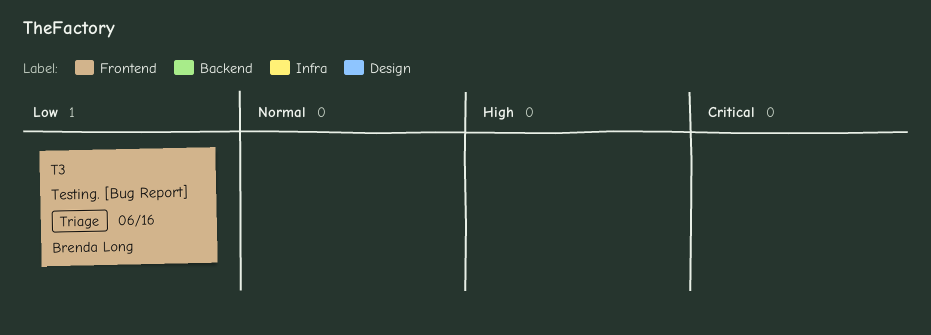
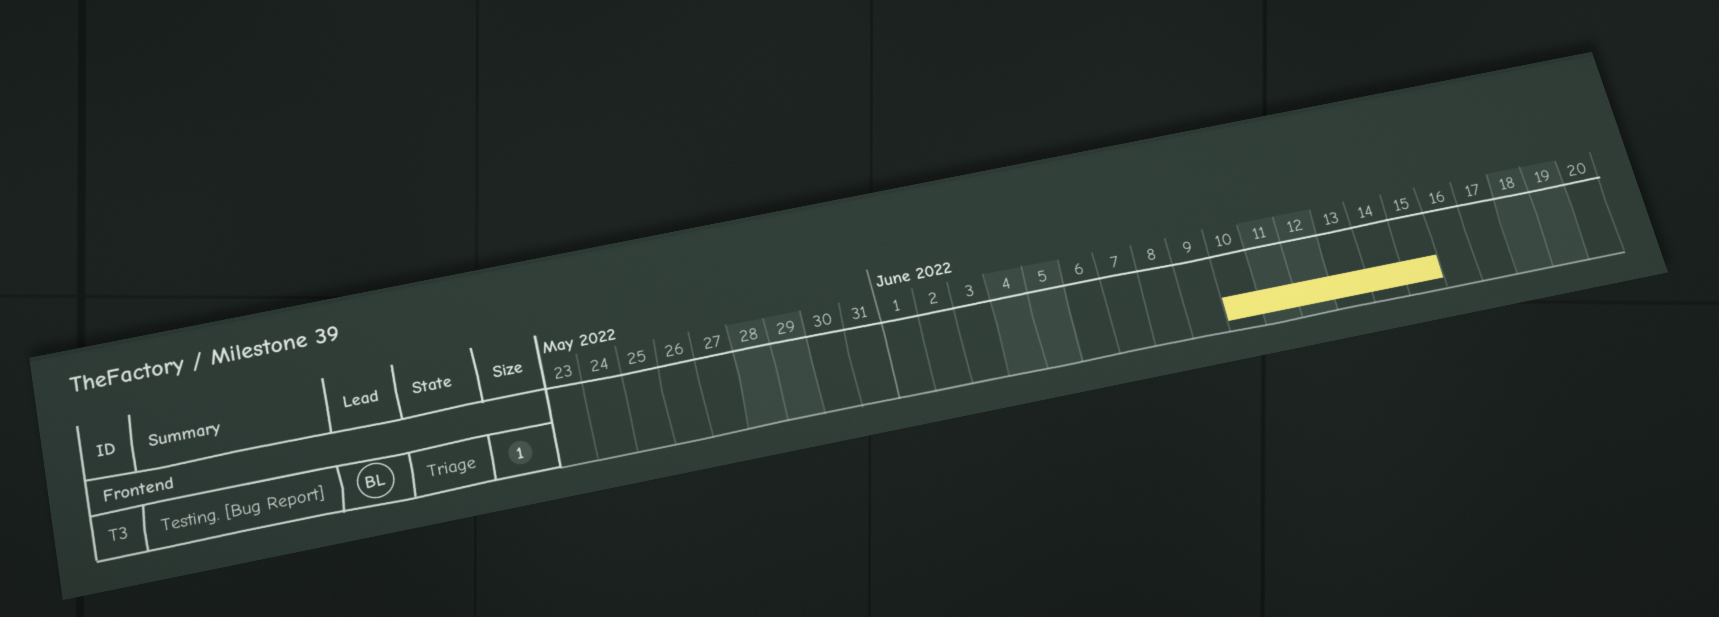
T3, due: Jun 16 -> Jun 15

